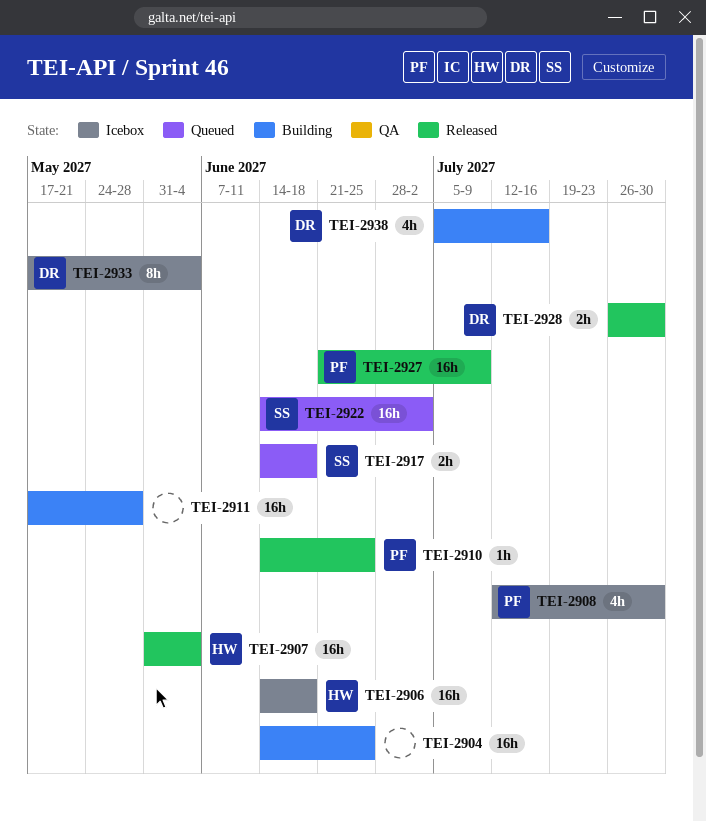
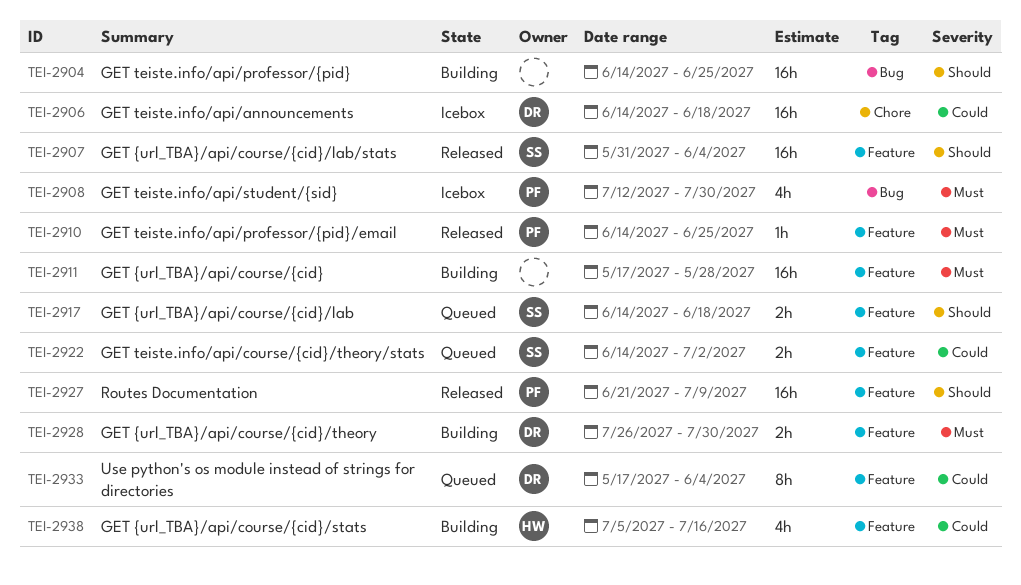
TEI-2906, owner: HW -> DR
TEI-2907, owner: HW -> SS
TEI-2922, estimate: 16h -> 2h
TEI-2928, status: Released -> Building
TEI-2933, status: Icebox -> Queued
TEI-2938, owner: DR -> HW

